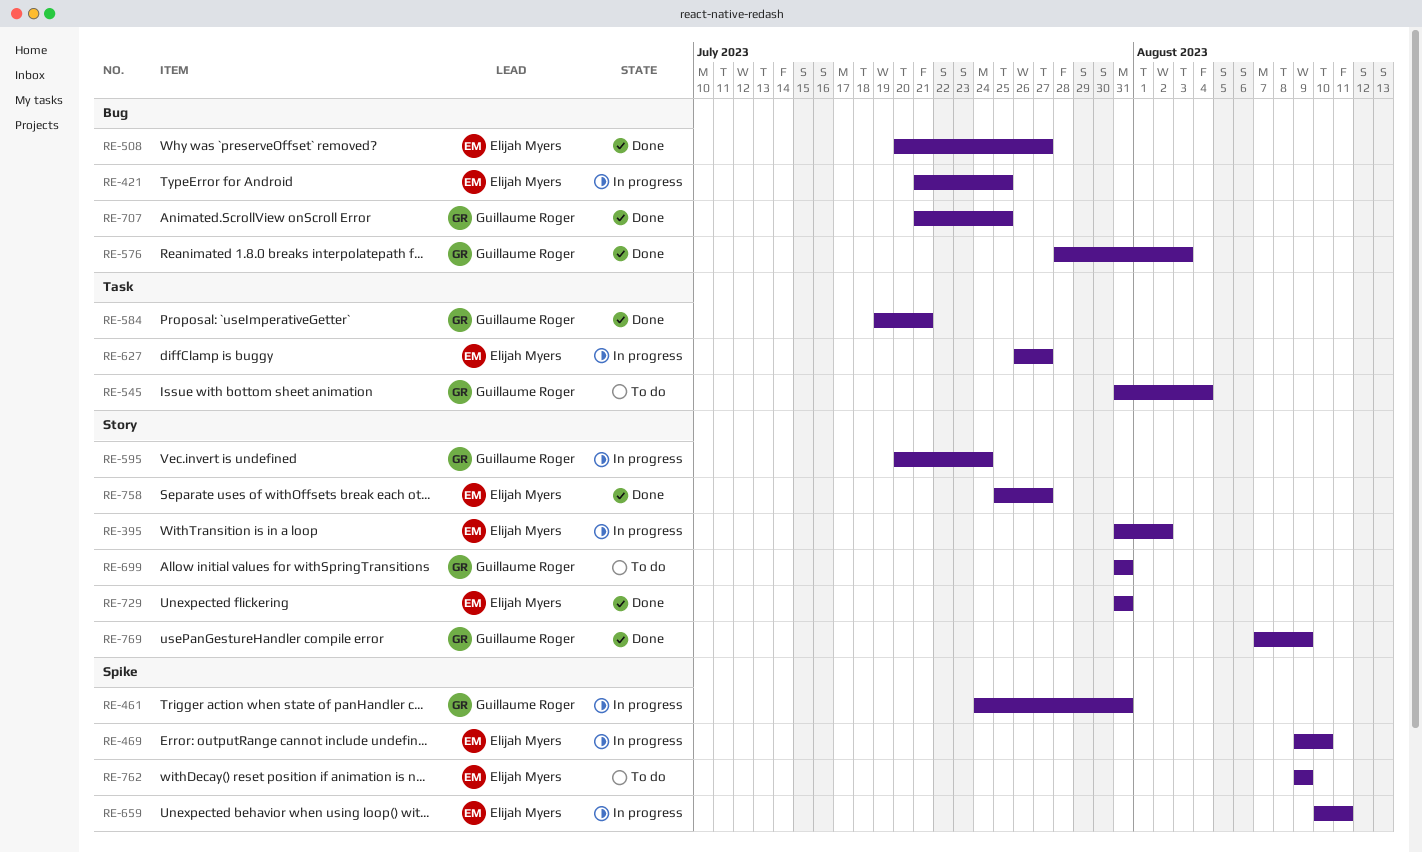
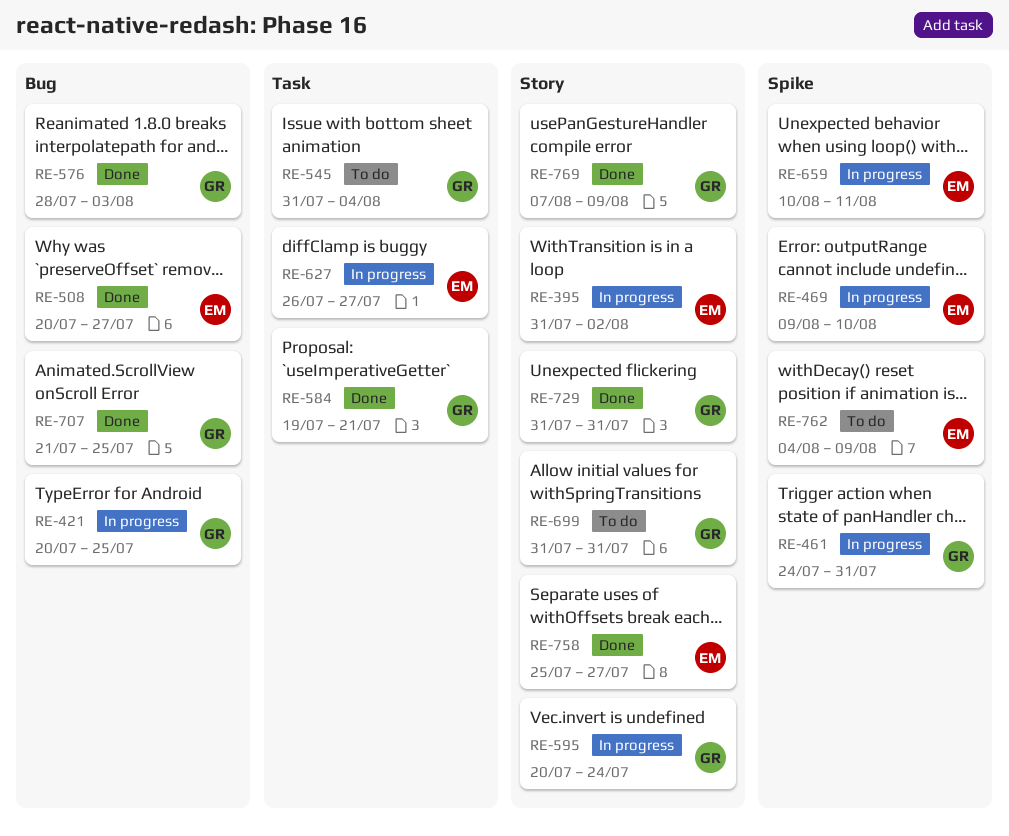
RE-421, owner: Elijah Myers -> Guillaume Roger
RE-421, start: Jul 21 -> Jul 20
RE-729, owner: Elijah Myers -> Guillaume Roger
RE-762, start: Aug 9 -> Aug 4

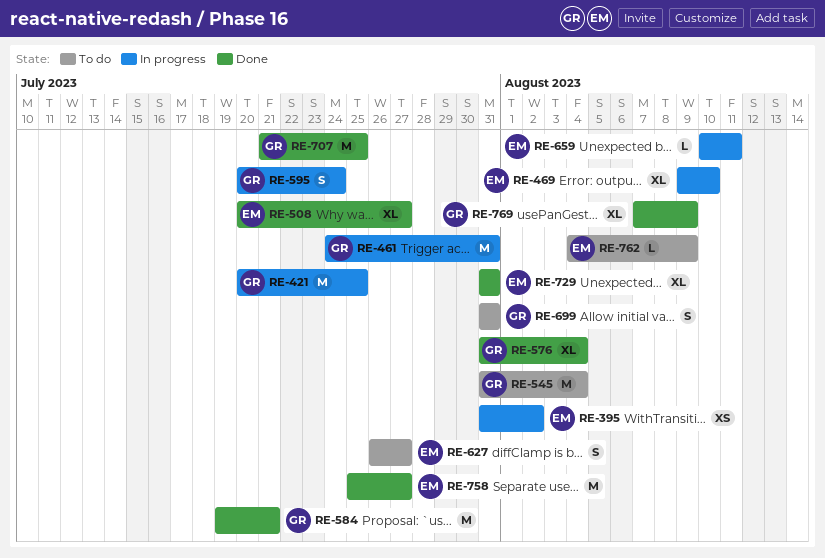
RE-576, start: Jul 28 -> Jul 31
RE-576, due: Aug 3 -> Aug 4
RE-627, status: In progress -> To do
RE-729, owner: GR -> EM

